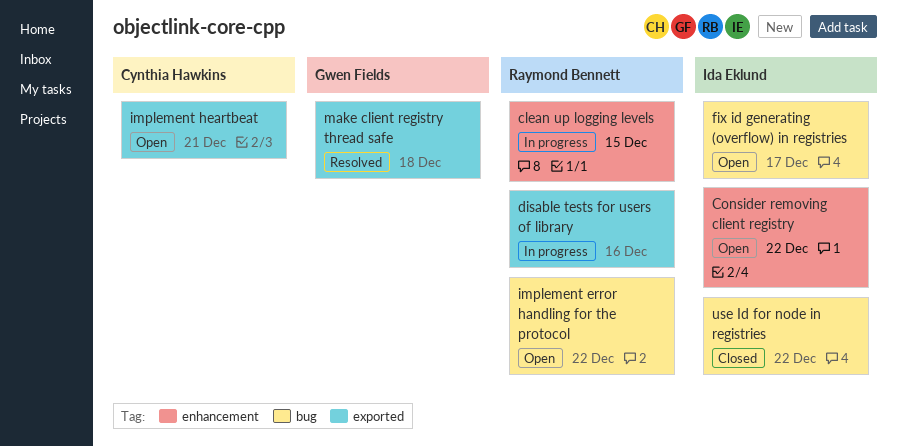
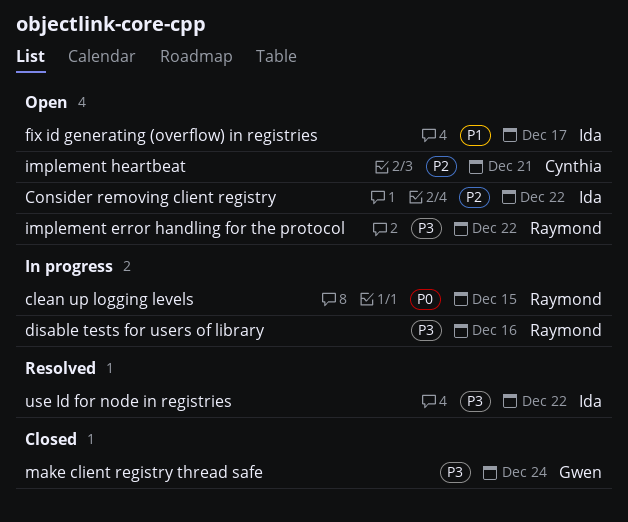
make client registry thread safe, status: Resolved -> Closed
make client registry thread safe, due: Dec 18 -> Dec 24
use Id for node in registries, status: Closed -> Resolved

